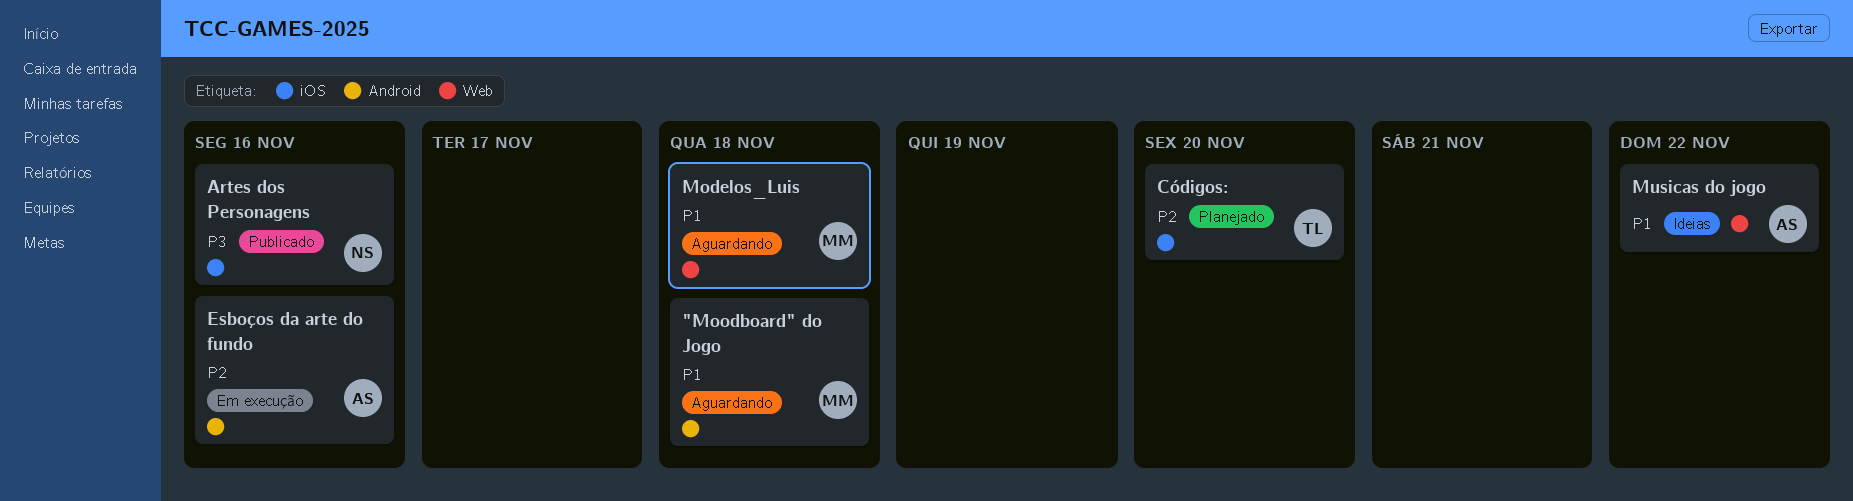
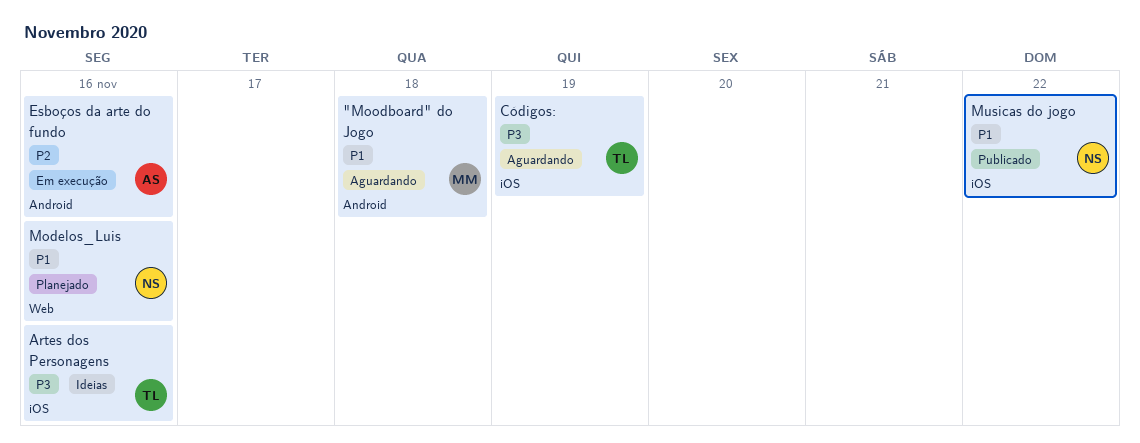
Artes dos Personagens, status: Publicado -> Ideias
Artes dos Personagens, owner: NS -> TL
Códigos:, status: Planejado -> Aguardando
Códigos:, priority: P2 -> P3
Códigos:, due: Nov 20 -> Nov 19
Modelos_Luis, status: Aguardando -> Planejado
Modelos_Luis, owner: MM -> NS
Modelos_Luis, due: Nov 18 -> Nov 16
Musicas do jogo, status: Ideias -> Publicado
Musicas do jogo, owner: AS -> NS
Musicas do jogo, label: Web -> iOS

